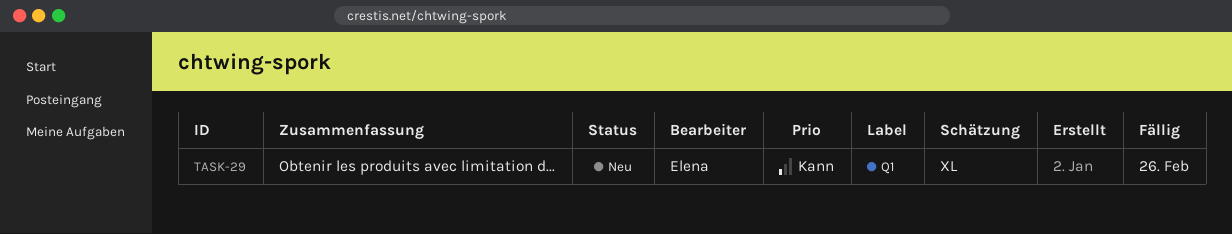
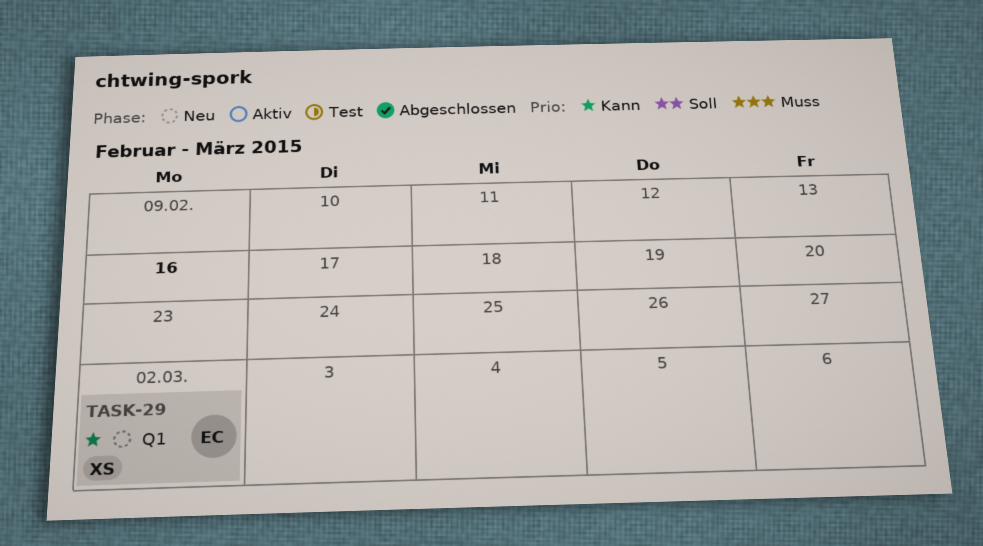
TASK-29, estimate: XL -> XS
TASK-29, due: Feb 26 -> Mar 2

